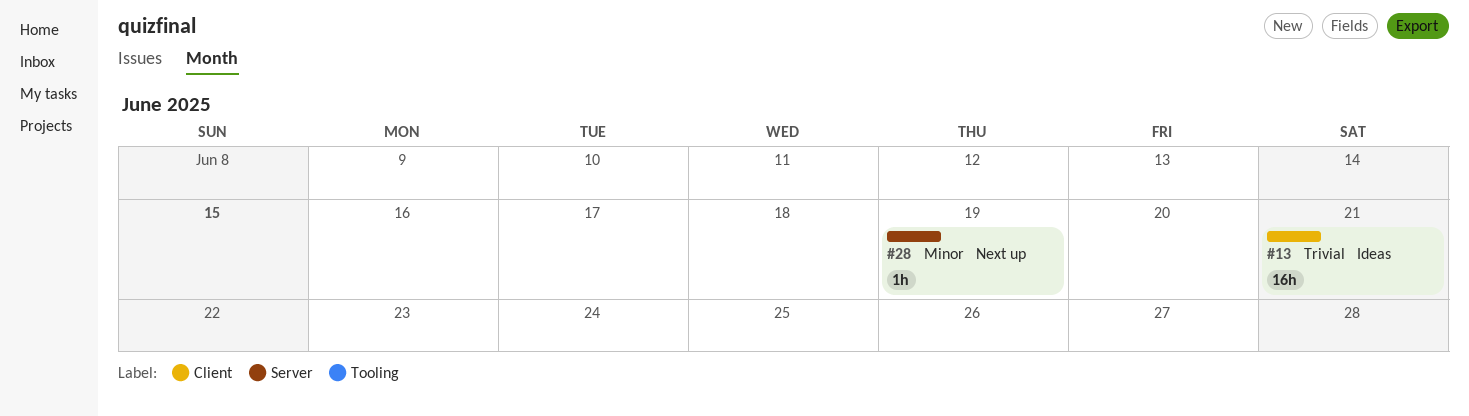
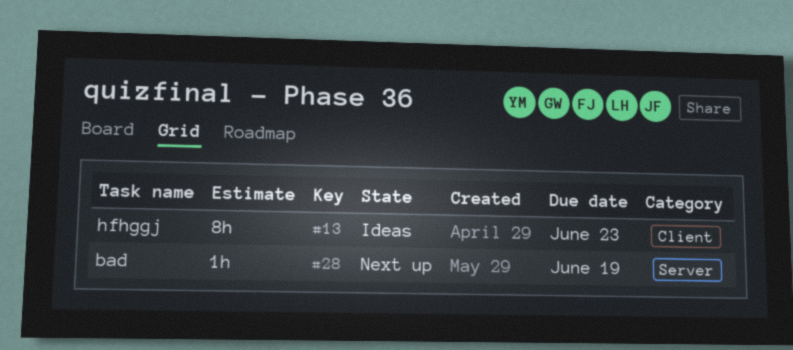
#13, estimate: 16h -> 8h
#13, due: Jun 21 -> Jun 23

